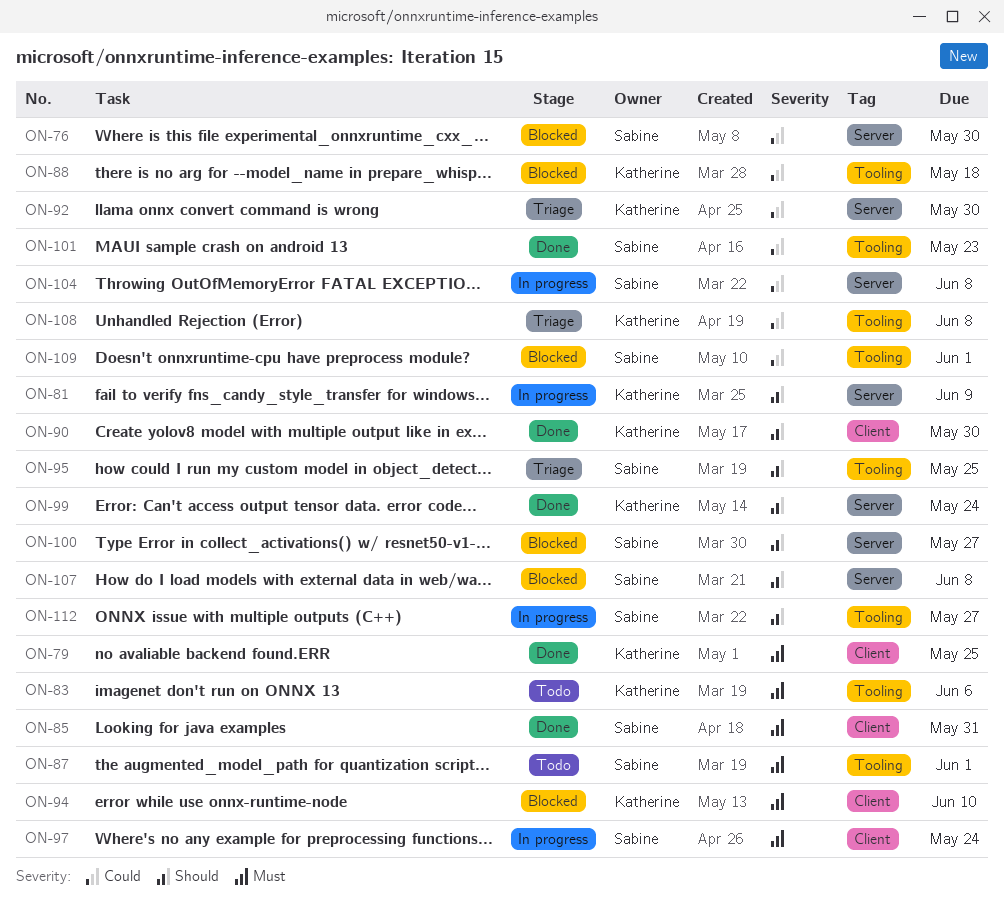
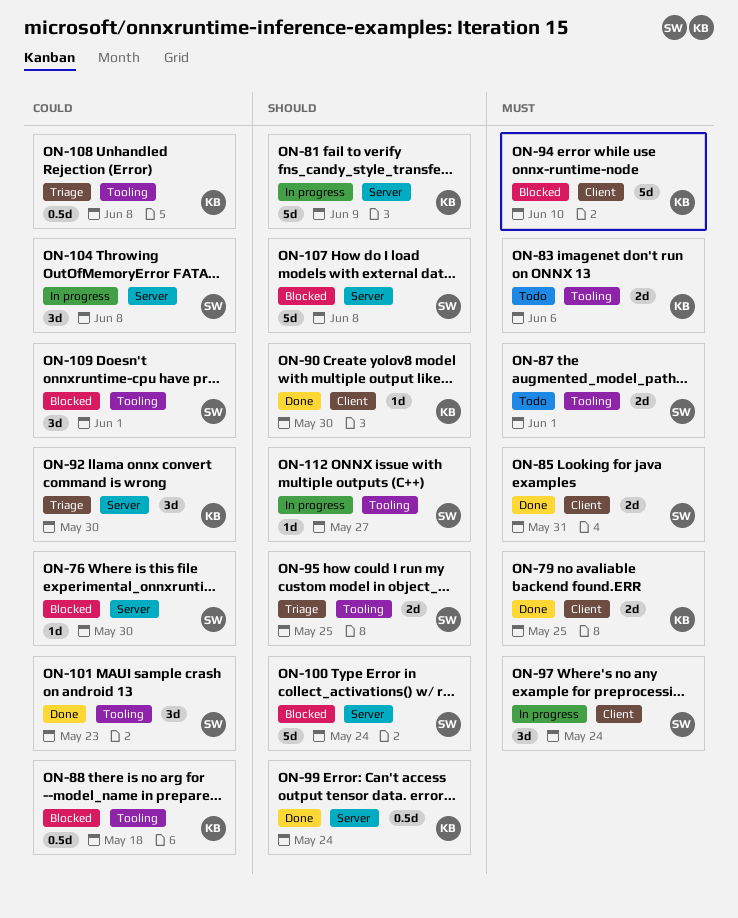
ON-100, due: May 27 -> May 24

